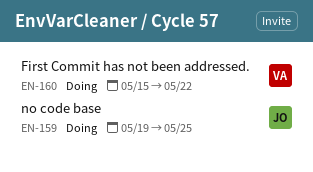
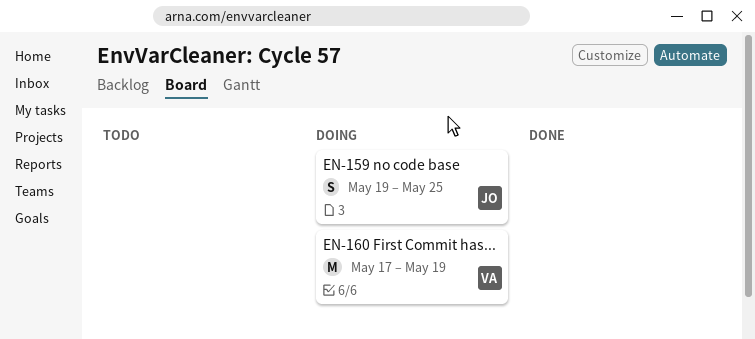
EN-160, start: May 15 -> May 17
EN-160, due: May 22 -> May 19

